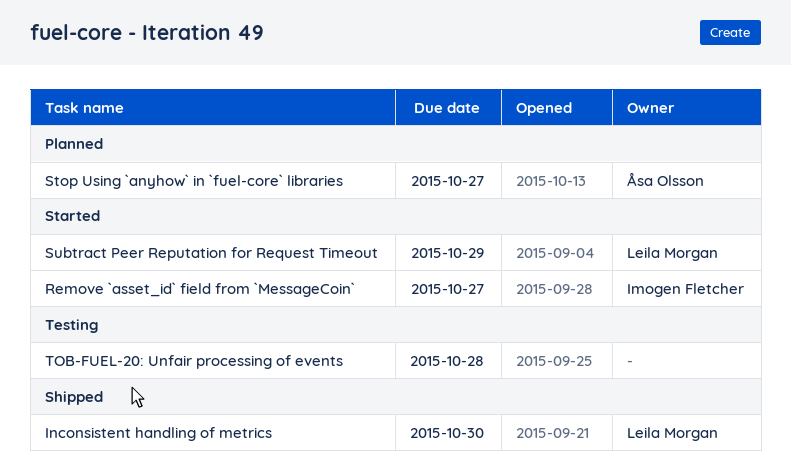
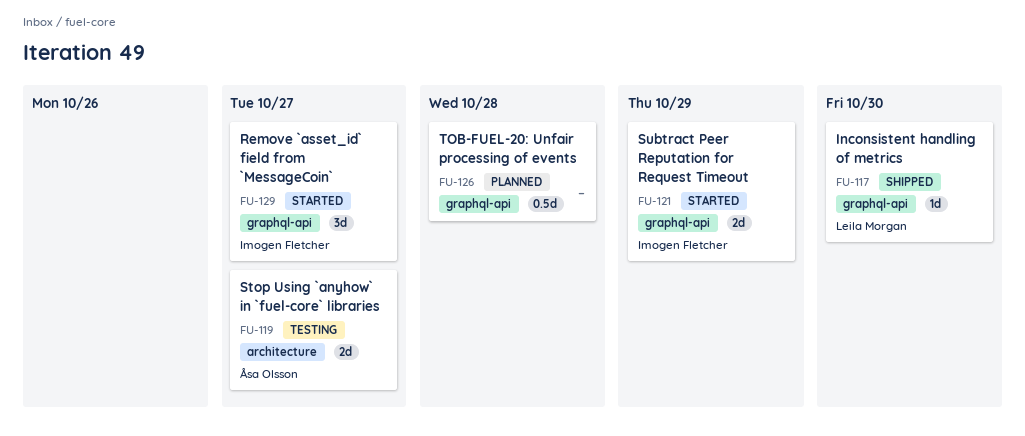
Stop Using `anyhow` in `fuel-core` libraries, status: Planned -> Testing
Subtract Peer Reputation for Request Timeout, owner: Leila Morgan -> Imogen Fletcher
TOB-FUEL-20: Unfair processing of events, status: Testing -> Planned

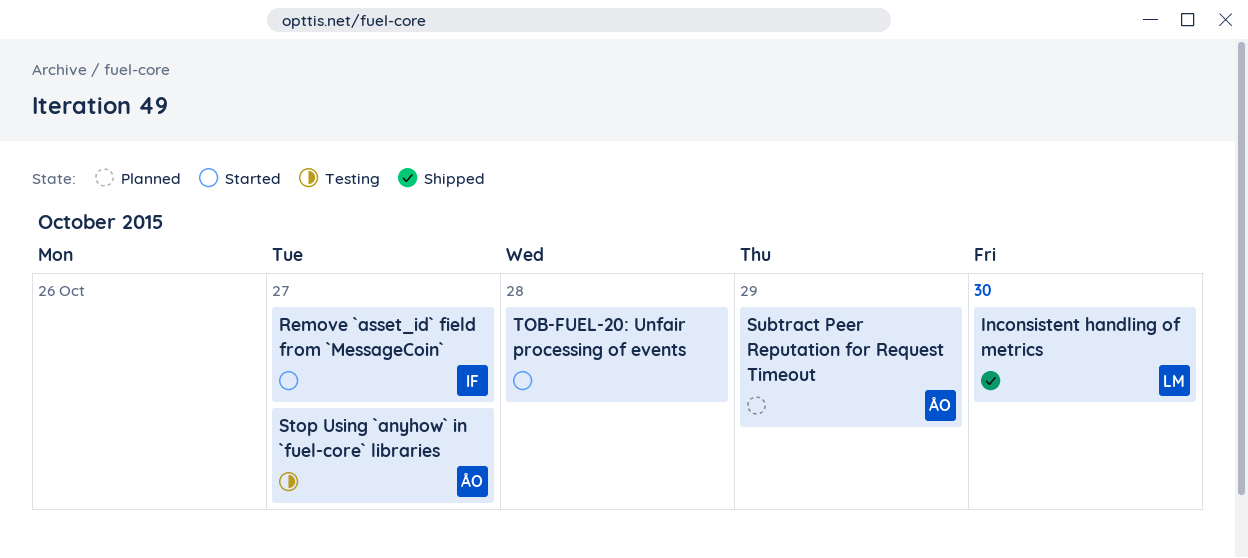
Subtract Peer Reputation for Request Timeout, status: Started -> Planned
Subtract Peer Reputation for Request Timeout, owner: Imogen Fletcher -> Åsa Olsson
TOB-FUEL-20: Unfair processing of events, status: Planned -> Started

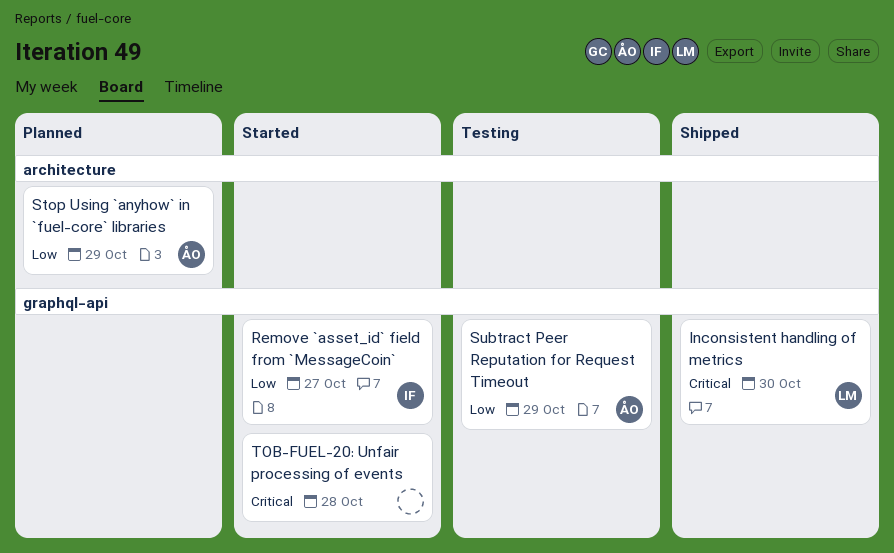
Stop Using `anyhow` in `fuel-core` libraries, status: Testing -> Planned
Stop Using `anyhow` in `fuel-core` libraries, due: Oct 27 -> Oct 29
Subtract Peer Reputation for Request Timeout, status: Planned -> Testing

